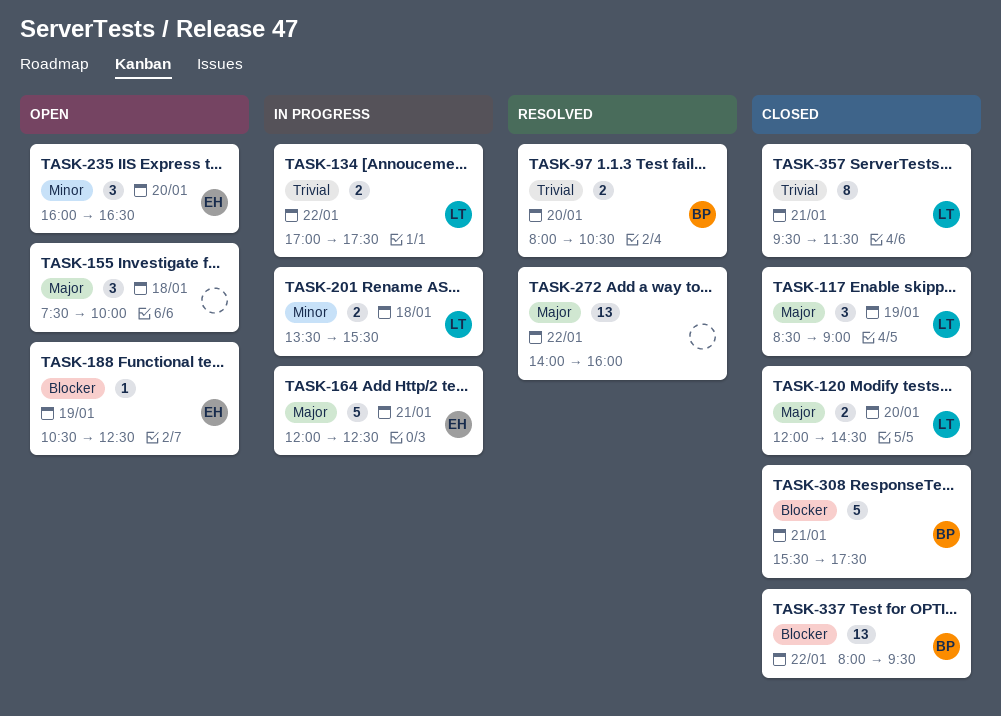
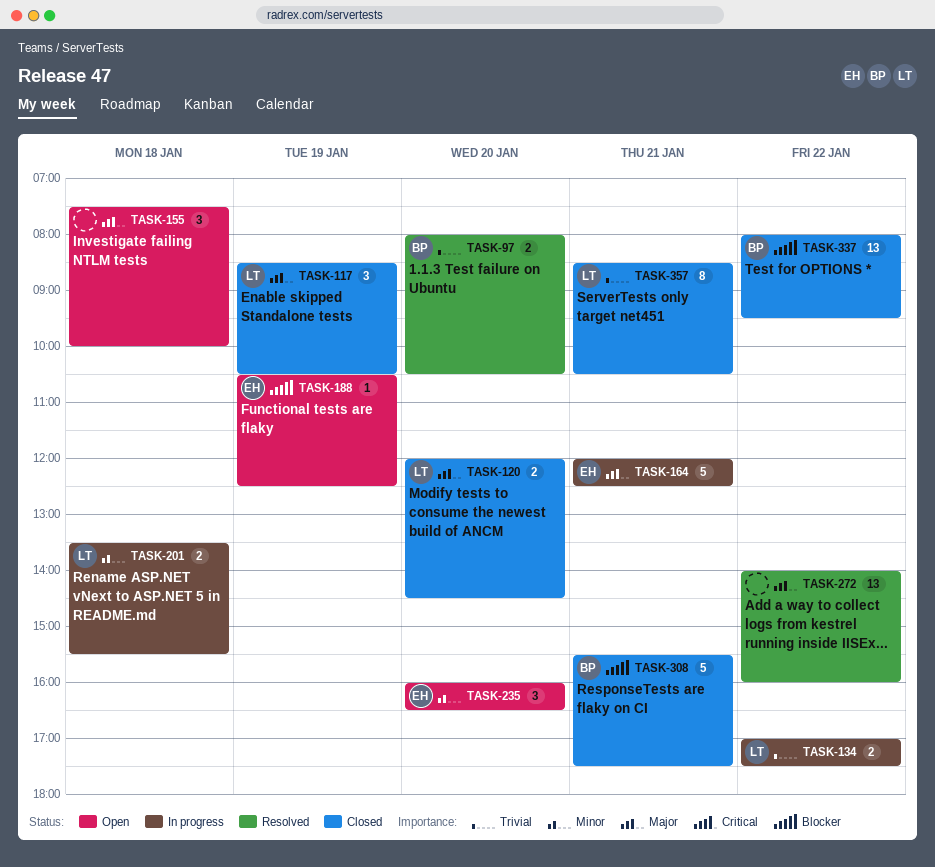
TASK-117, ends: 09:00 -> 10:30
TASK-357, begins: 09:30 -> 08:30
TASK-357, ends: 11:30 -> 10:30

